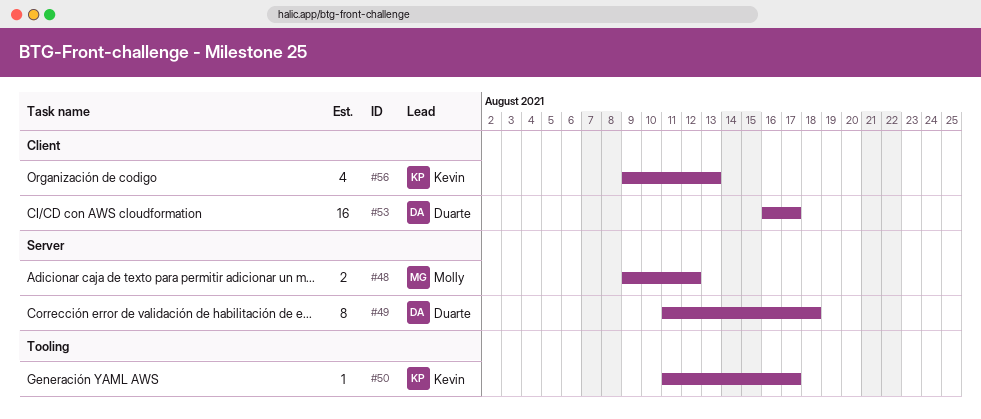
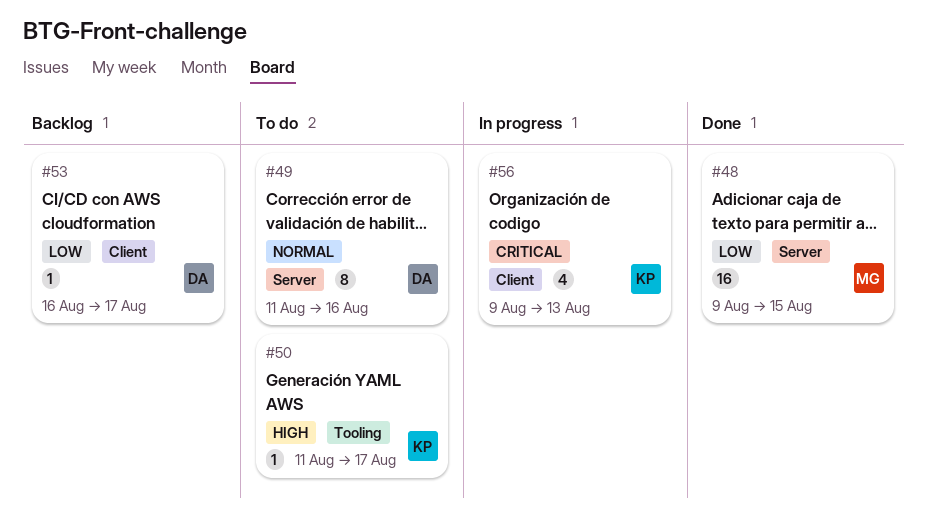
#48, estimate: 2 -> 16
#48, due: Aug 12 -> Aug 15
#49, due: Aug 18 -> Aug 16
#53, estimate: 16 -> 1

